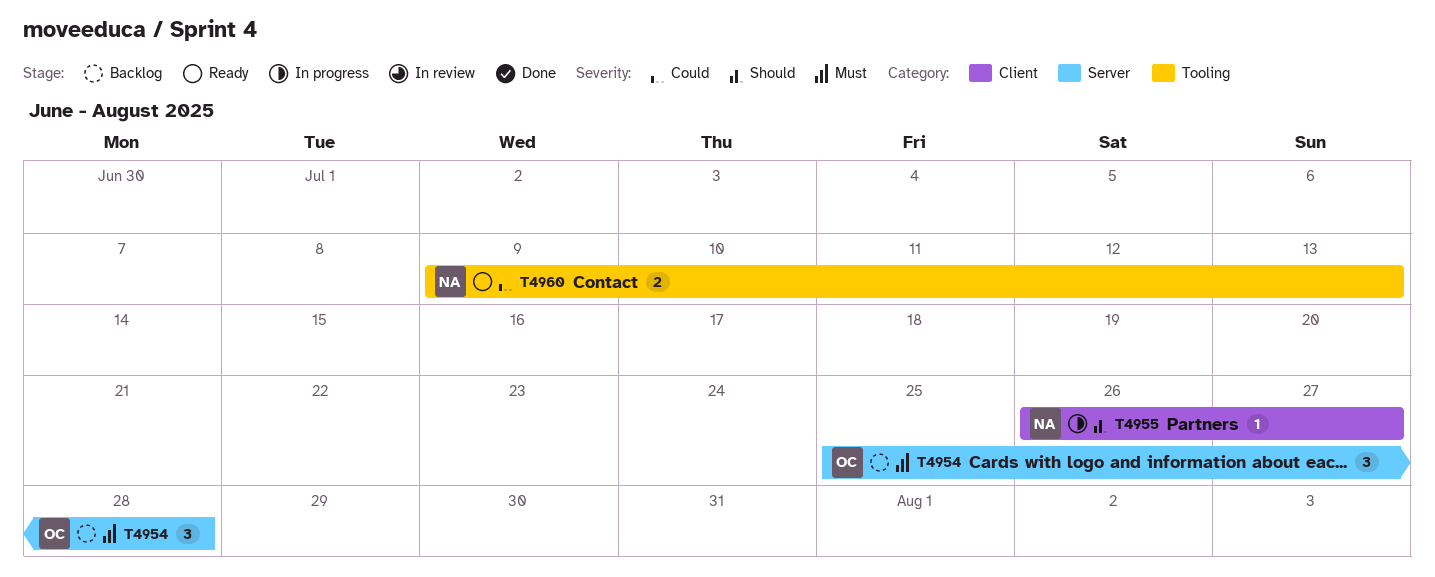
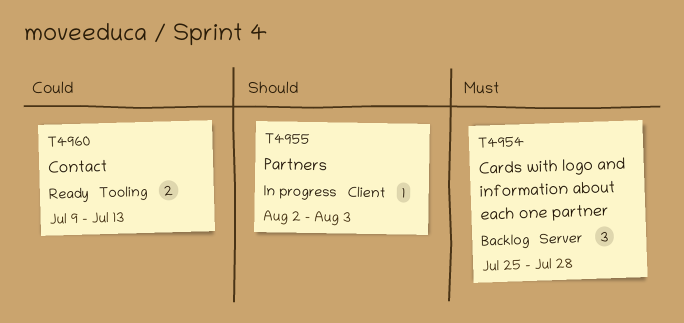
T4955, start: Jul 26 -> Aug 2
T4955, due: Jul 27 -> Aug 3

